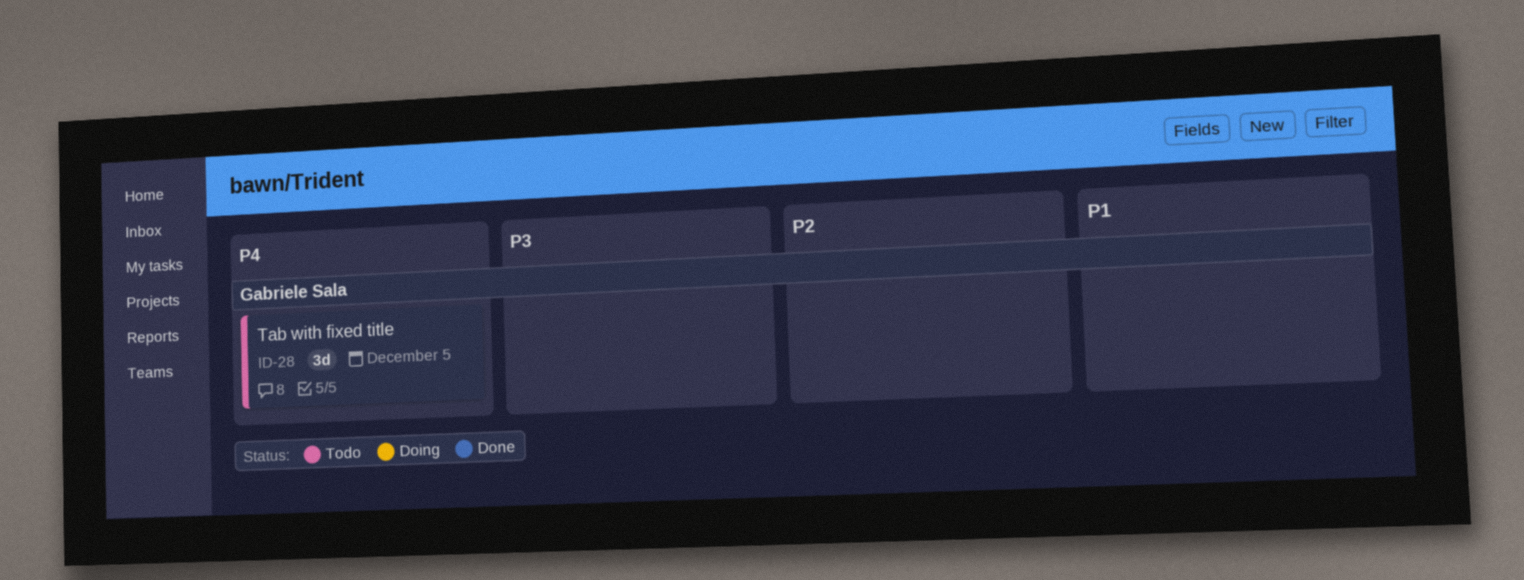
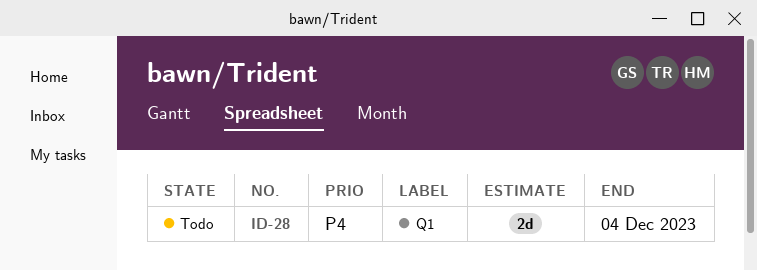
ID-28, estimate: 3d -> 2d
ID-28, due: Dec 5 -> Dec 4

